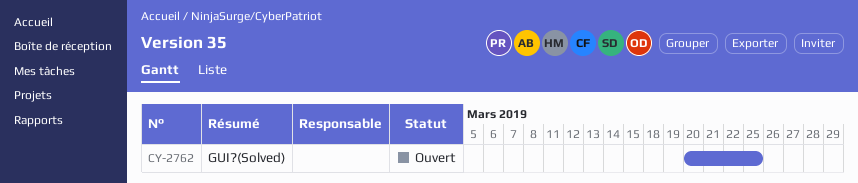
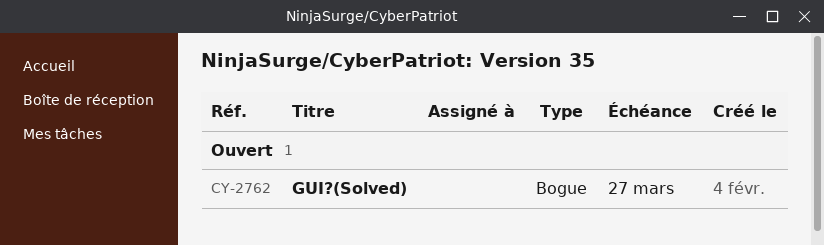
CY-2762, due: Mar 25 -> Mar 27

